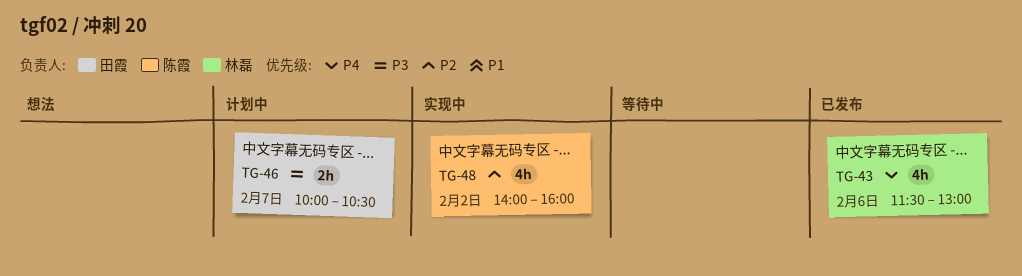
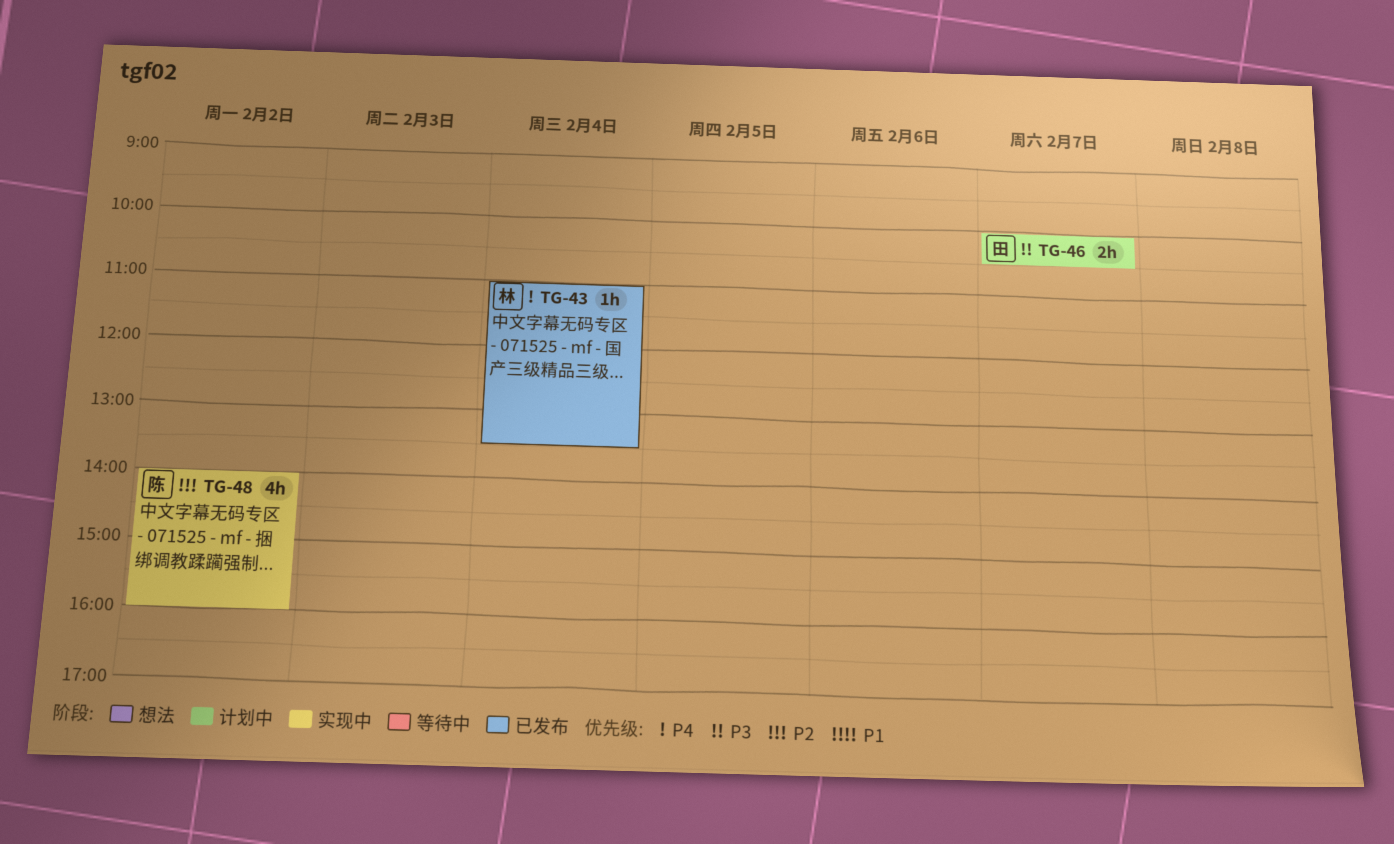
TG-43, estimate: 4h -> 1h
TG-43, day: Feb 6 -> Feb 4
TG-43, begins: 11:30 -> 11:00
TG-43, ends: 13:00 -> 13:30

